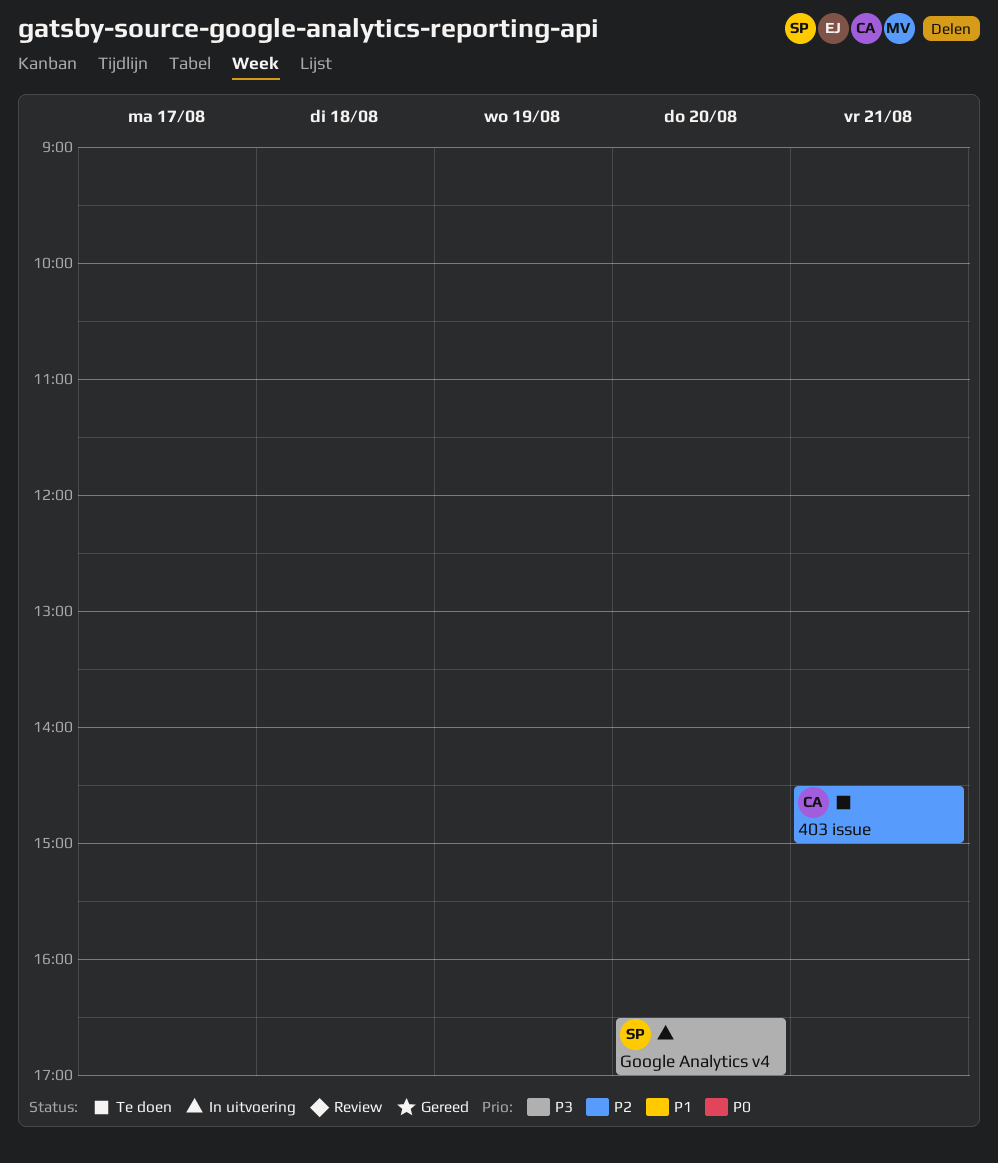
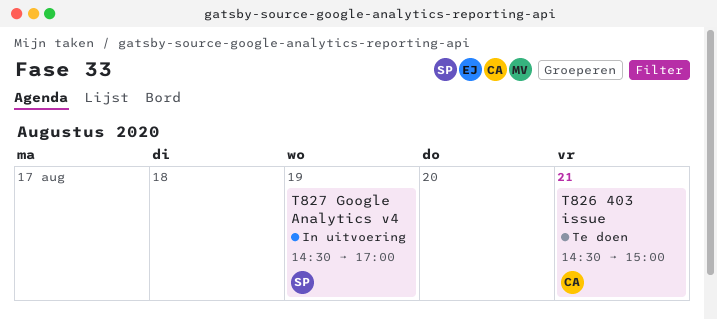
Google Analytics v4, day: Aug 20 -> Aug 19
Google Analytics v4, begins: 16:30 -> 14:30

